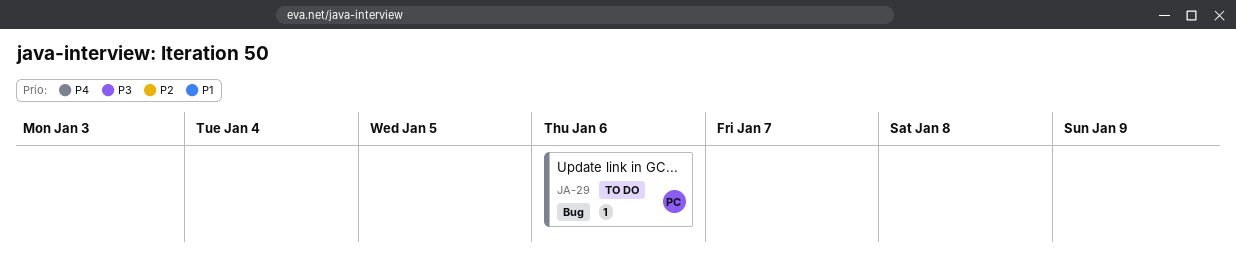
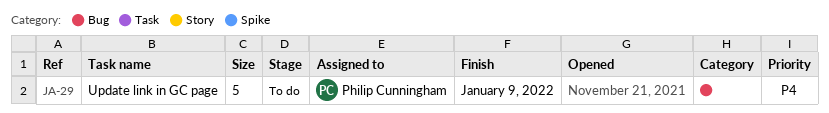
JA-29, estimate: 1 -> 5
JA-29, due: Jan 6 -> Jan 9

